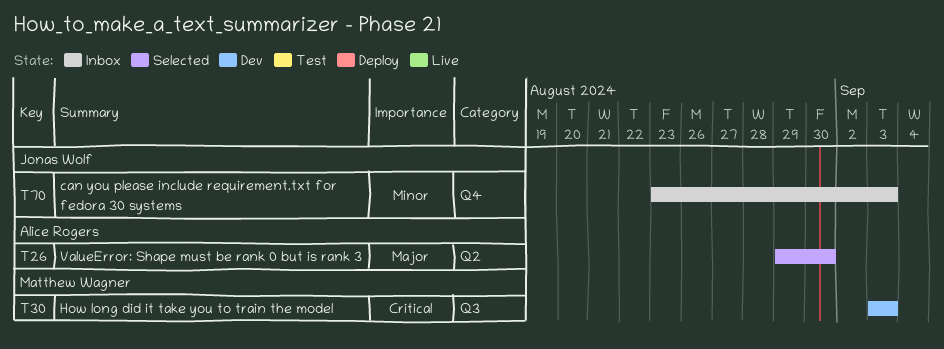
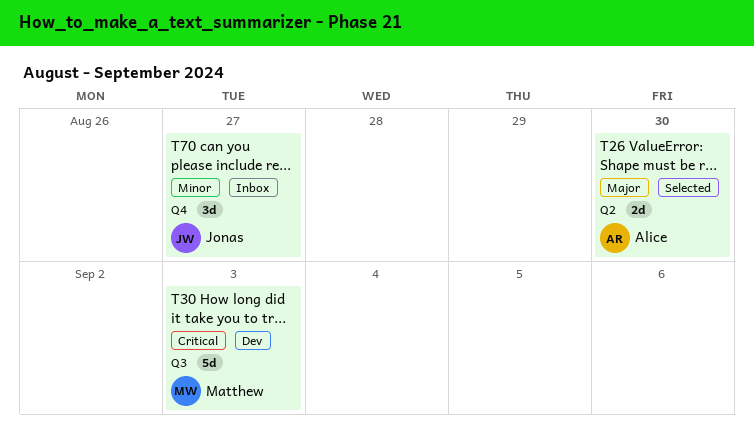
T70, due: Sep 3 -> Aug 27

